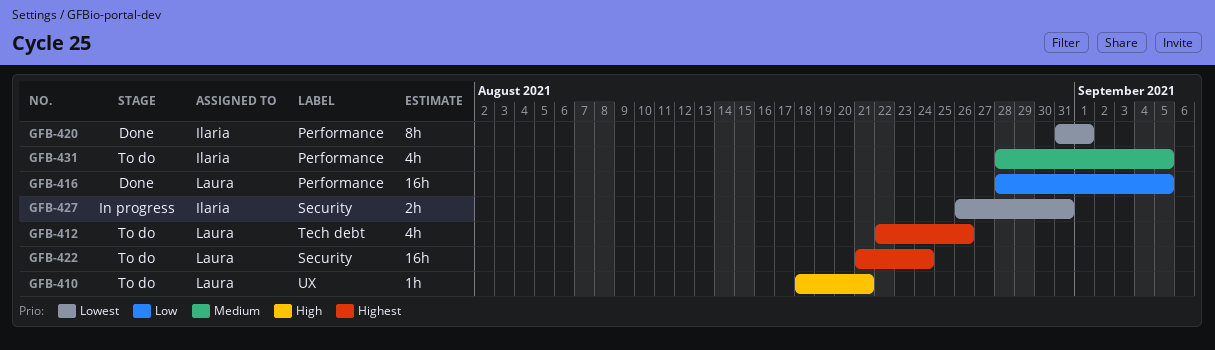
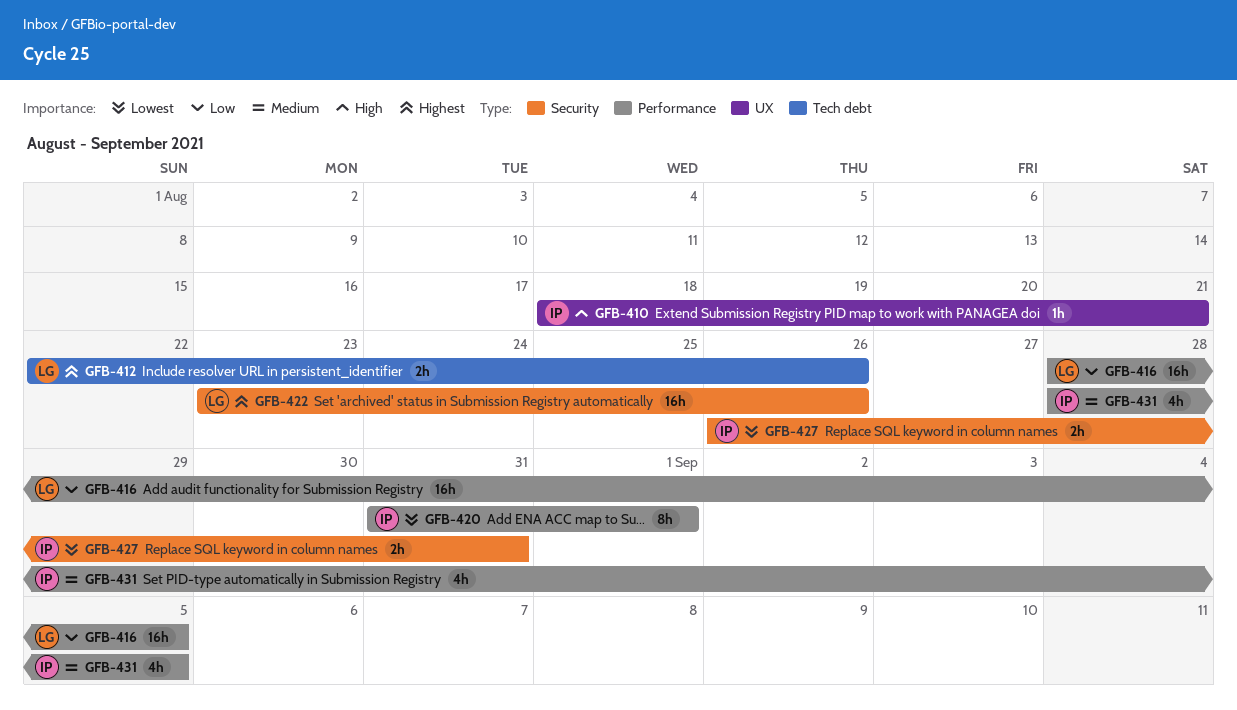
GFB-410, owner: Laura -> Ilaria
GFB-412, estimate: 4h -> 2h
GFB-422, start: Aug 21 -> Aug 23
GFB-422, due: Aug 24 -> Aug 26

